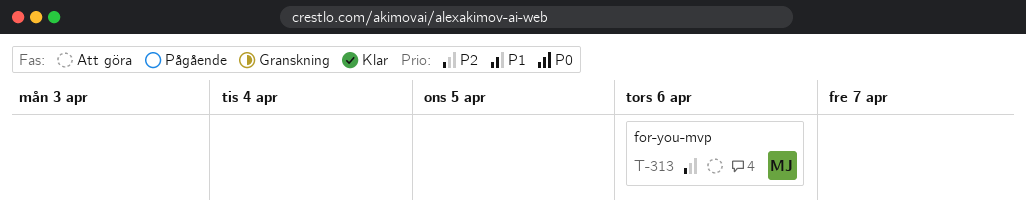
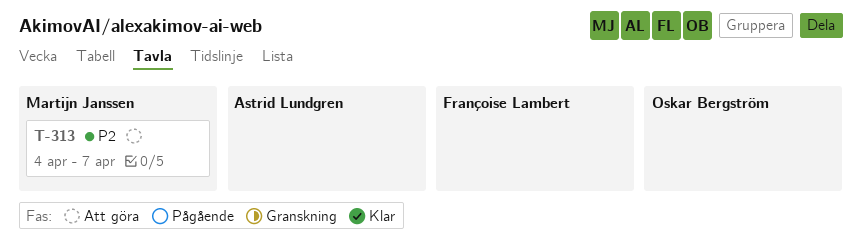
T-313, due: Apr 6 -> Apr 7

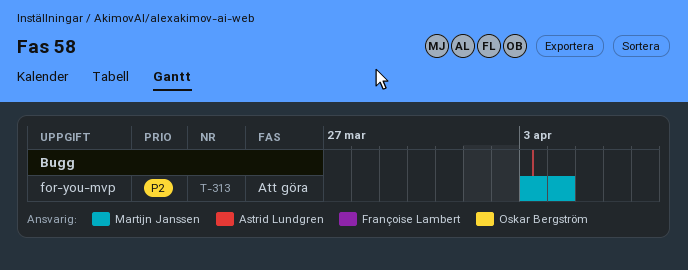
T-313, start: Apr 4 -> Apr 3
T-313, due: Apr 7 -> Apr 4

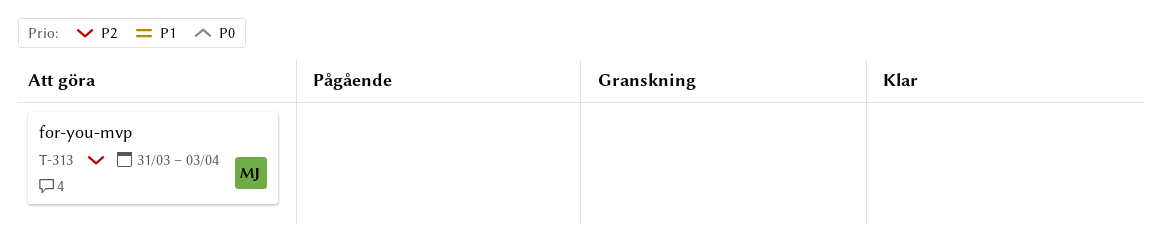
T-313, start: Apr 3 -> Mar 31
T-313, due: Apr 4 -> Apr 3

